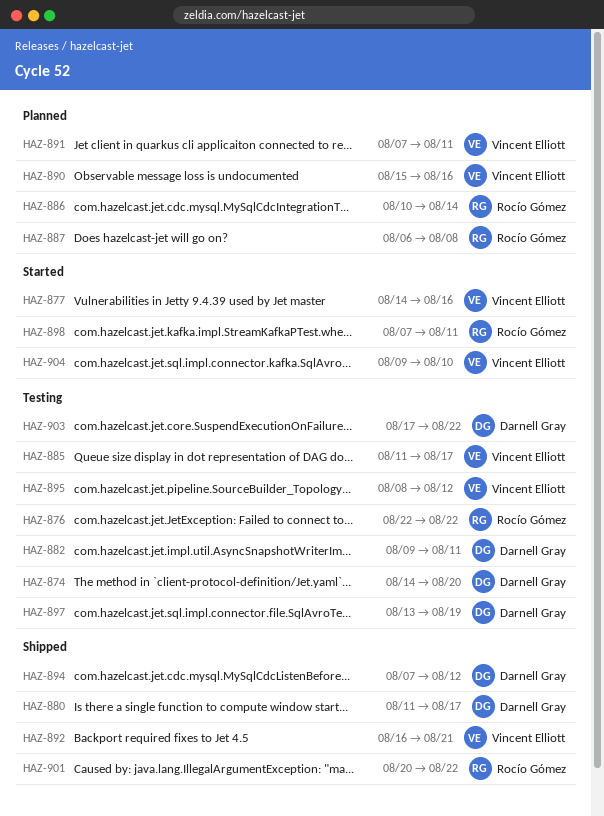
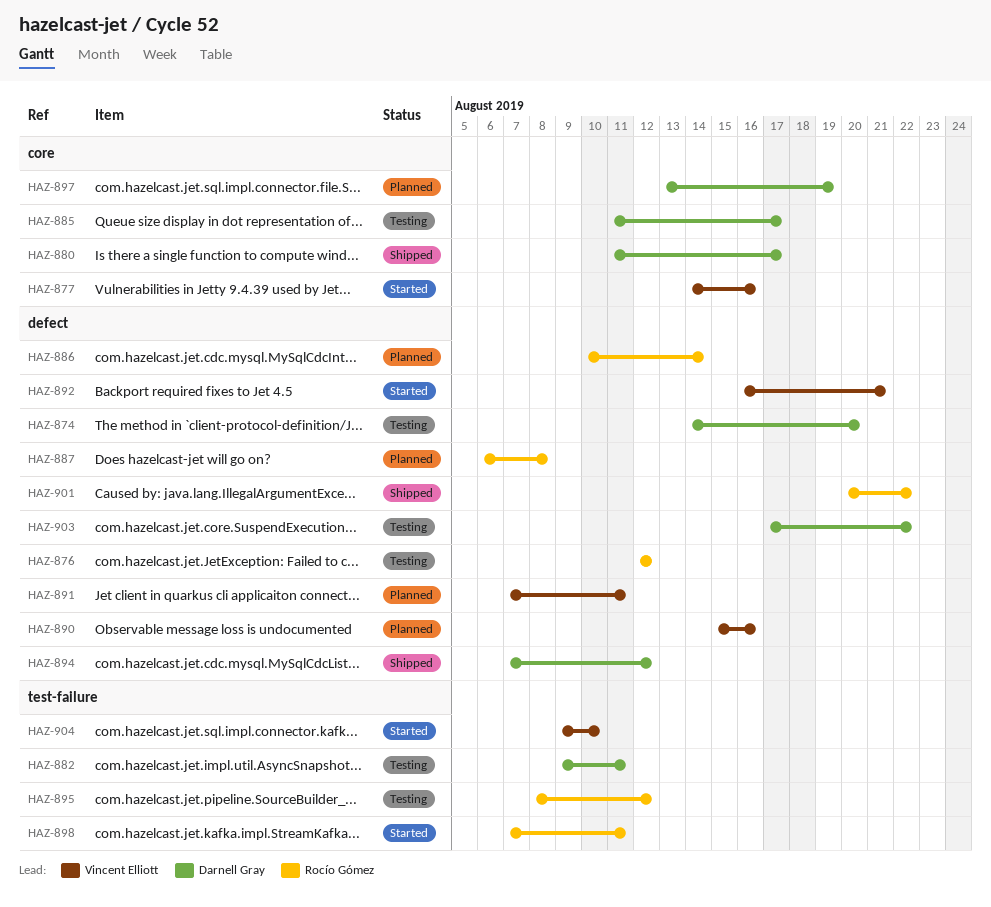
HAZ-876, start: Aug 22 -> Aug 12
HAZ-876, due: Aug 22 -> Aug 12
HAZ-885, owner: Vincent Elliott -> Darnell Gray
HAZ-892, status: Shipped -> Started
HAZ-895, owner: Vincent Elliott -> Rocío Gómez
HAZ-897, status: Testing -> Planned

